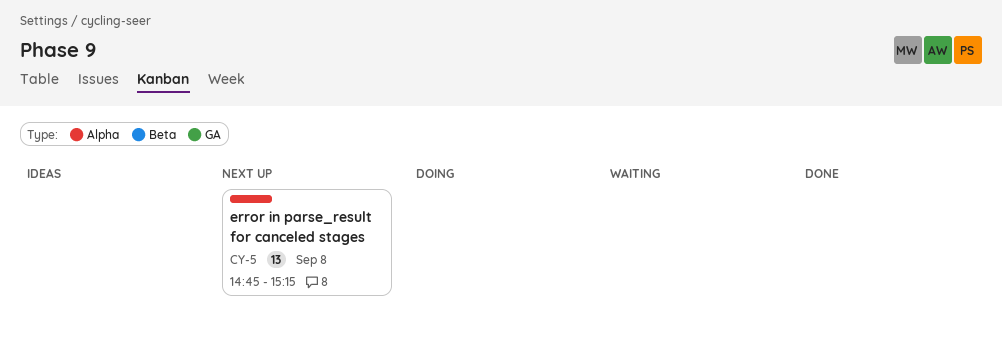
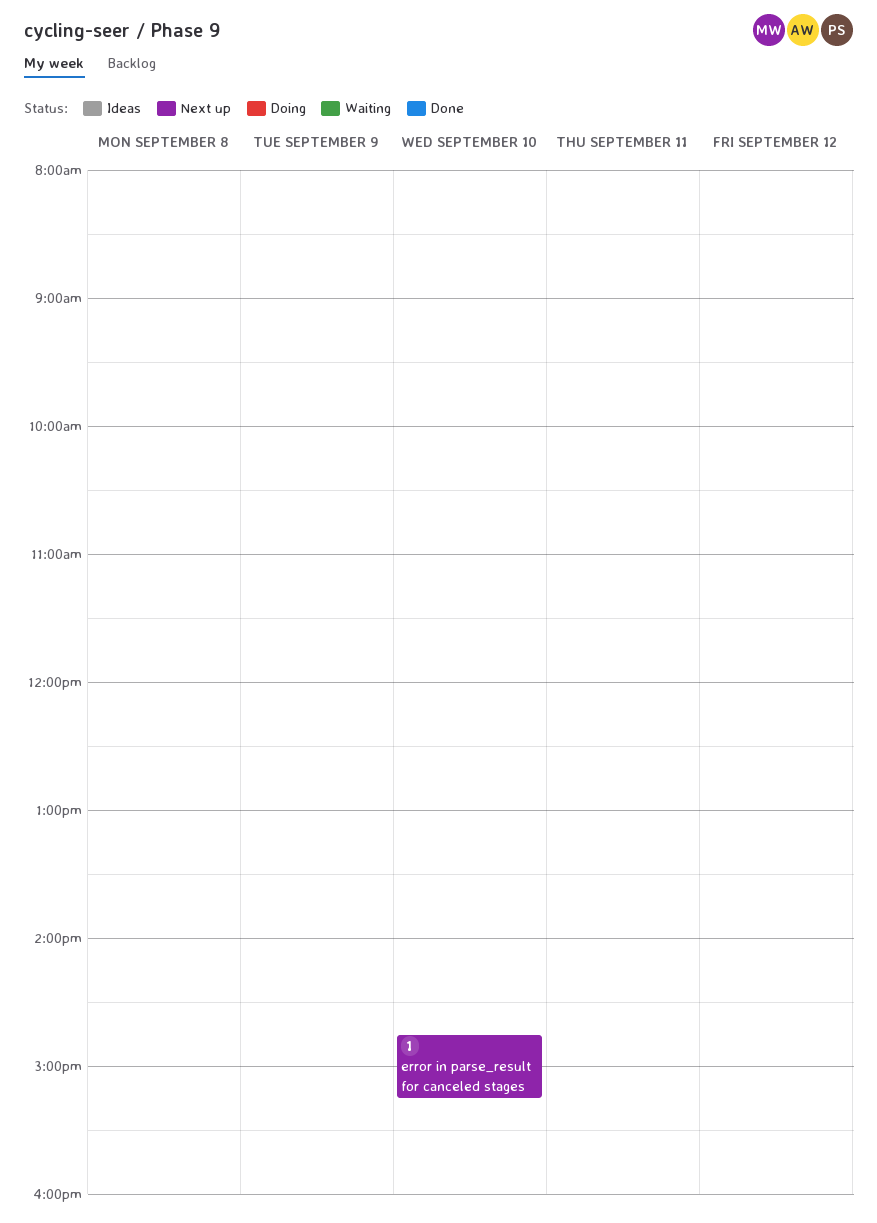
error in parse_result for canceled stages, estimate: 13 -> 1
error in parse_result for canceled stages, day: Sep 8 -> Sep 10

